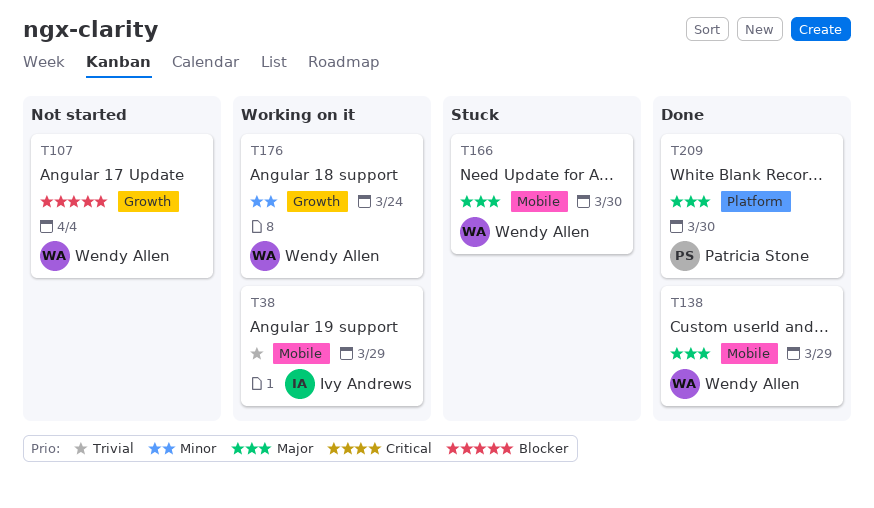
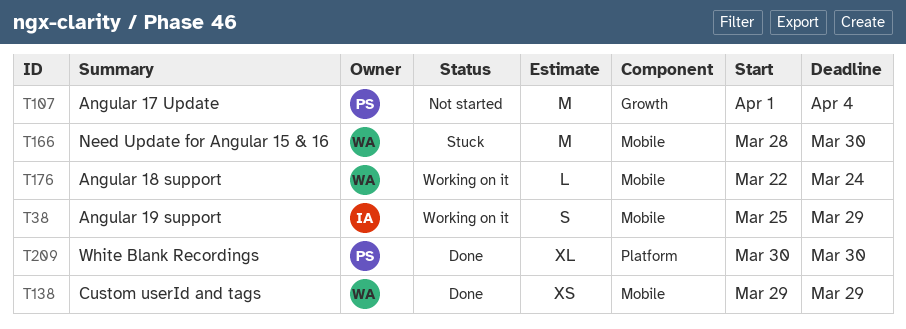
T107, owner: Wendy Allen -> Patricia Stone
T176, label: Growth -> Mobile

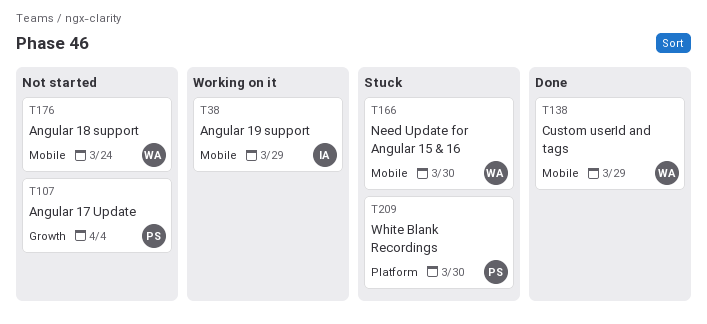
T176, status: Working on it -> Not started
T209, status: Done -> Stuck

